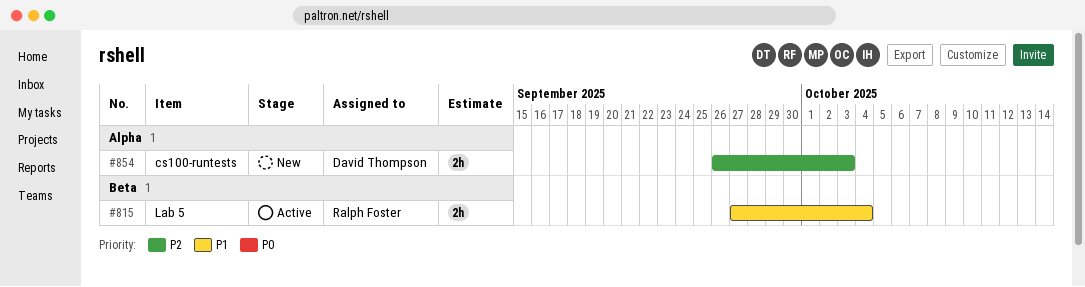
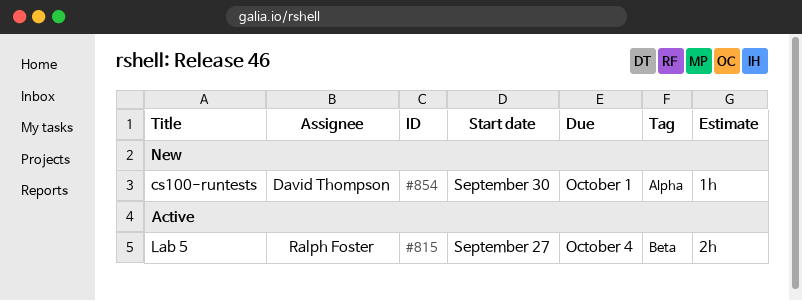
#854, estimate: 2h -> 1h
#854, start: Sep 26 -> Sep 30
#854, due: Oct 3 -> Oct 1

